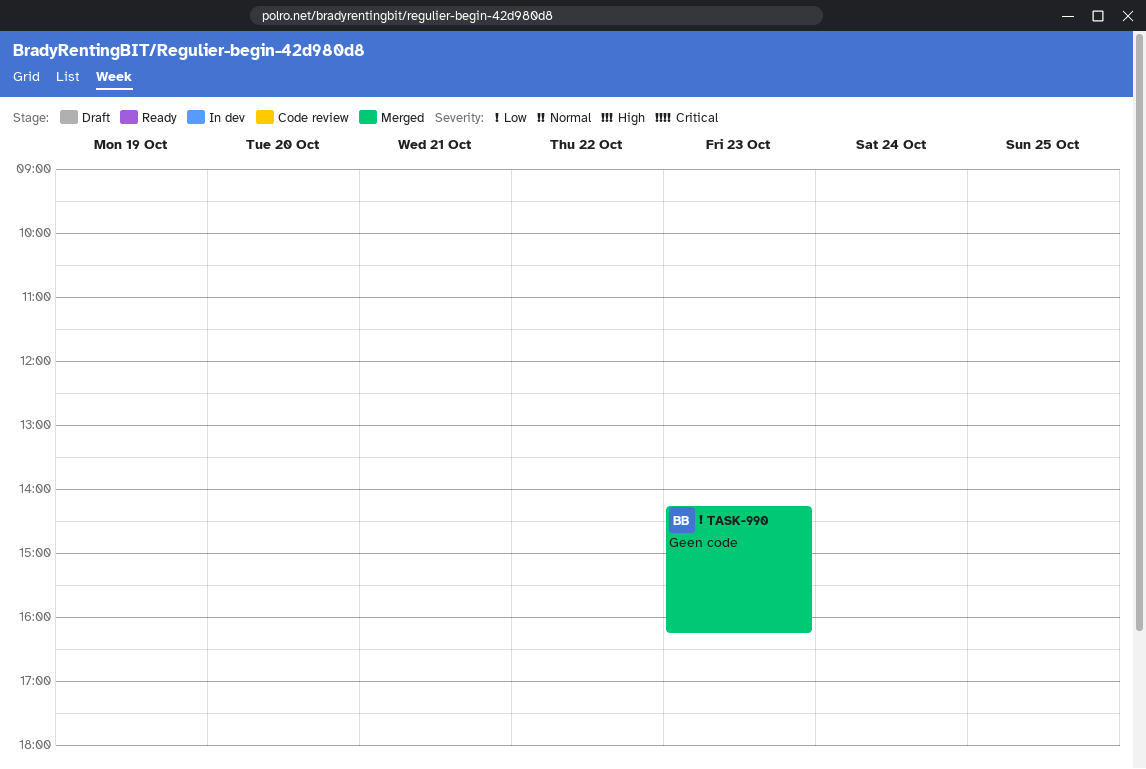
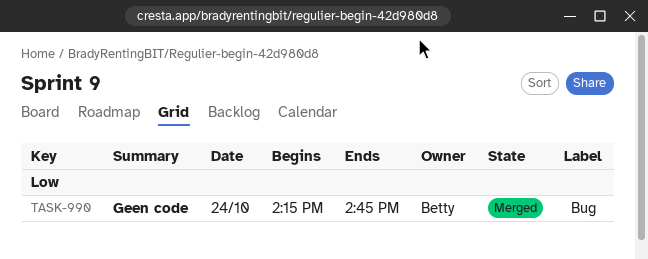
TASK-990, day: Oct 23 -> Oct 24
TASK-990, ends: 16:15 -> 14:45

